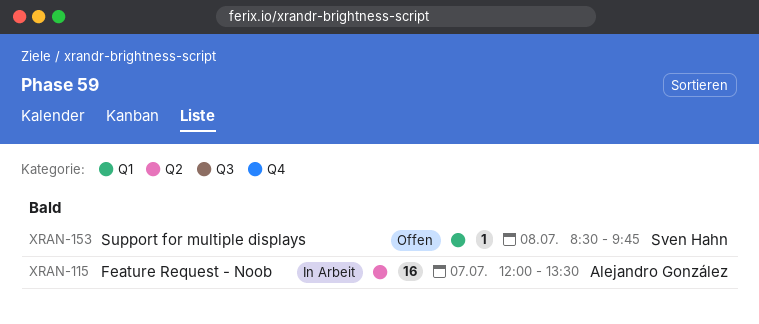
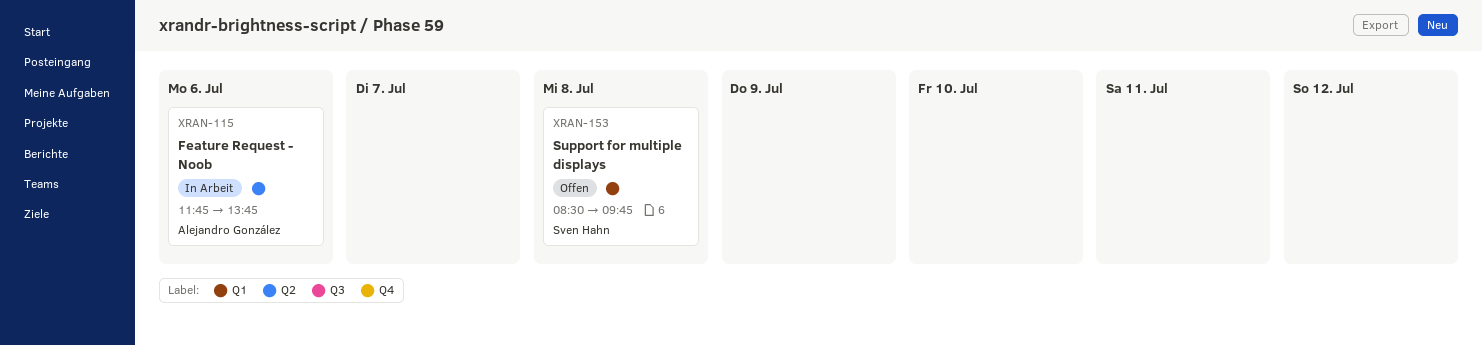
XRAN-115, day: Jul 7 -> Jul 6
XRAN-115, begins: 12:00 -> 11:45
XRAN-115, ends: 13:30 -> 13:45

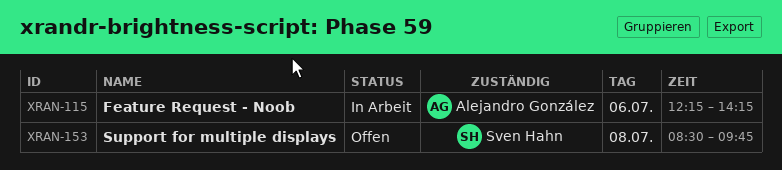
XRAN-115, begins: 11:45 -> 12:15
XRAN-115, ends: 13:45 -> 14:15

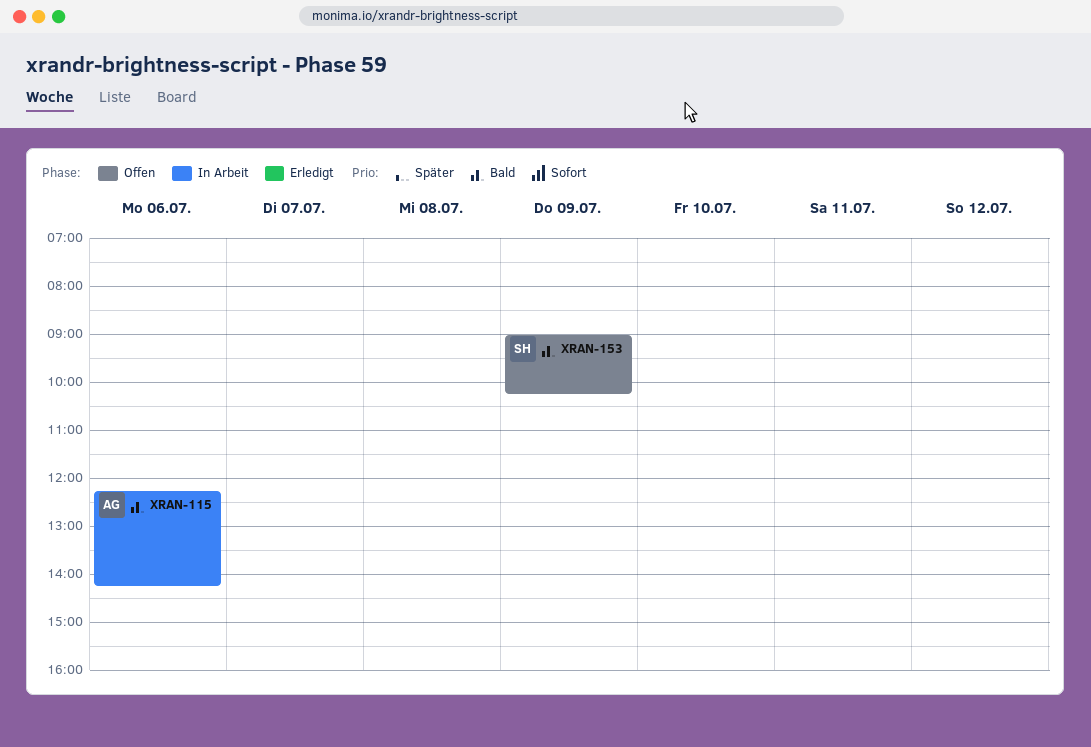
XRAN-153, day: Jul 8 -> Jul 9
XRAN-153, begins: 08:30 -> 09:00
XRAN-153, ends: 09:45 -> 10:15

